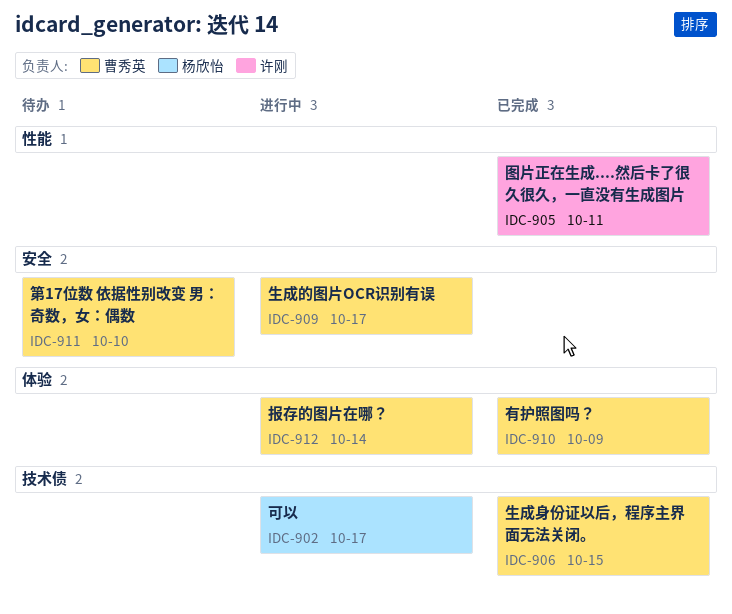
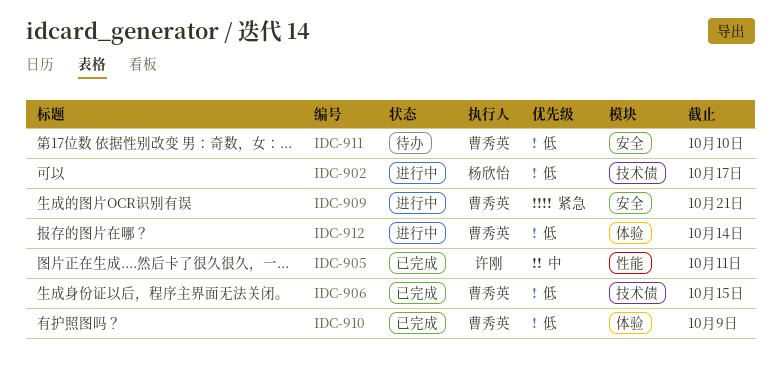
IDC-909, due: Oct 17 -> Oct 21

